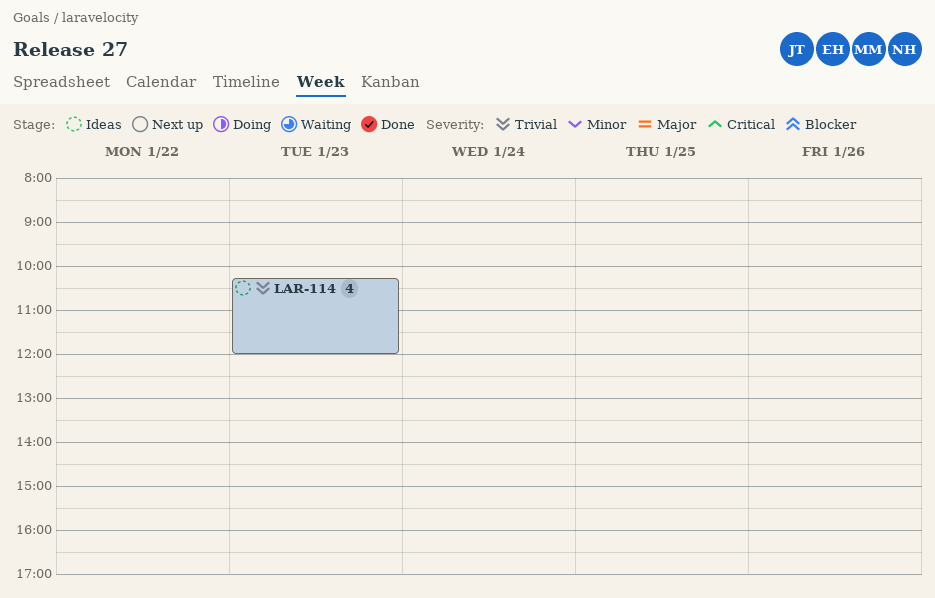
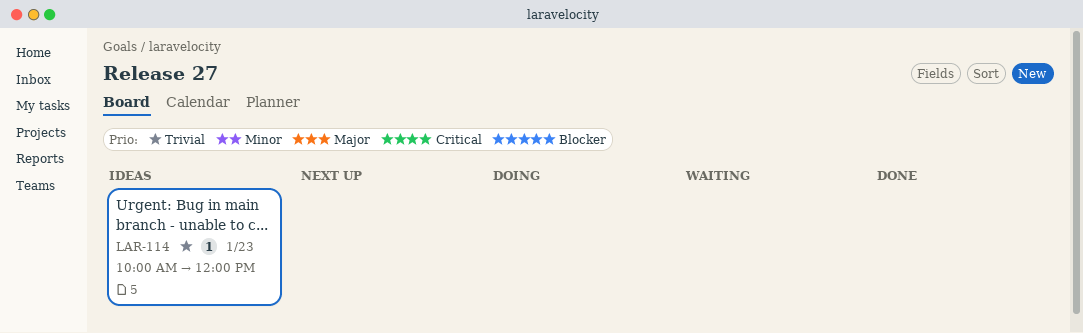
LAR-114, estimate: 4 -> 1
LAR-114, begins: 10:15 -> 10:00

